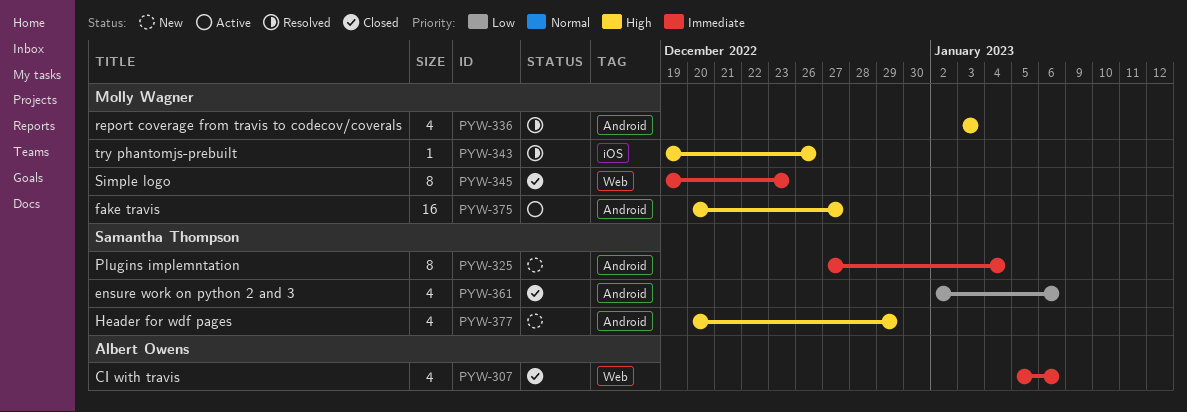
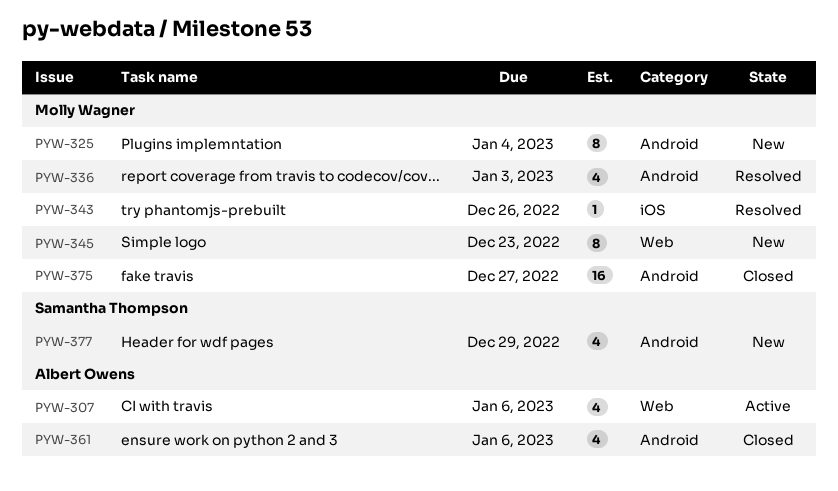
PYW-307, status: Closed -> Active
PYW-325, owner: Samantha Thompson -> Molly Wagner
PYW-345, status: Closed -> New
PYW-361, owner: Samantha Thompson -> Albert Owens
PYW-375, status: Active -> Closed

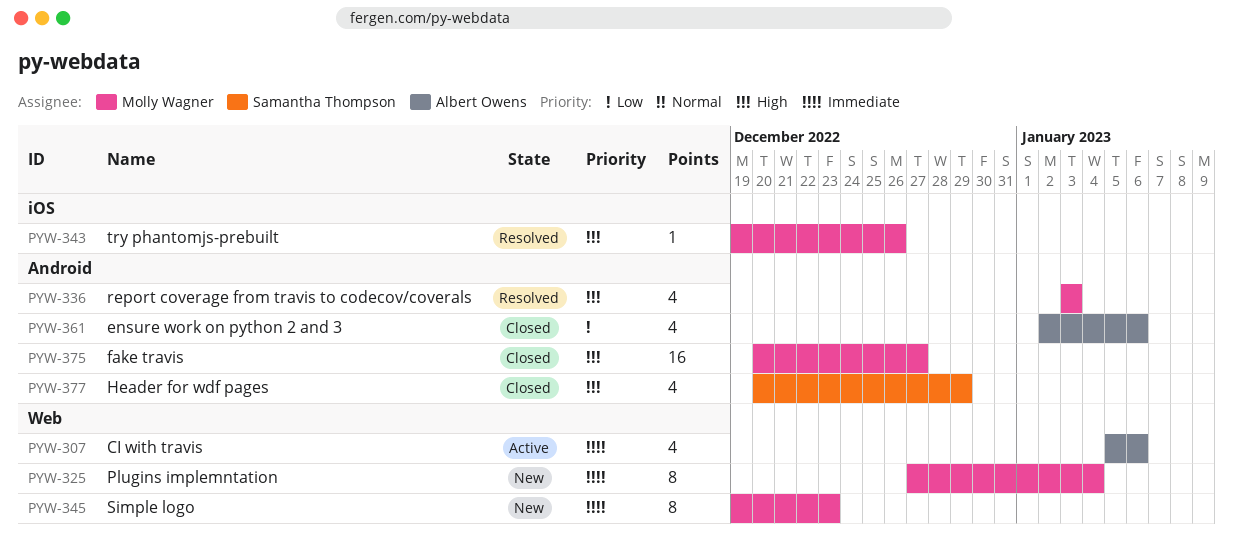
PYW-325, label: Android -> Web
PYW-377, status: New -> Closed

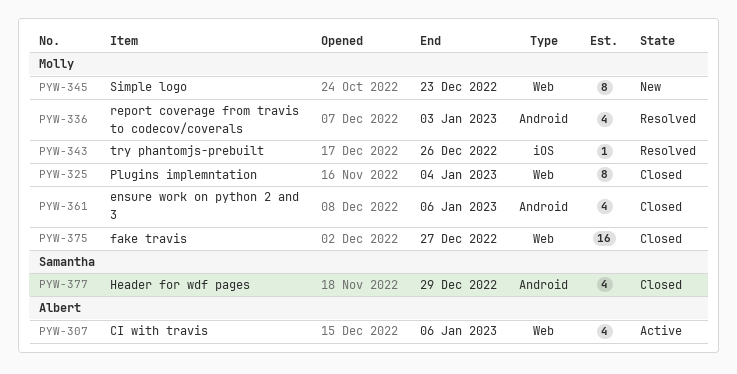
PYW-325, status: New -> Closed
PYW-361, owner: Albert Owens -> Molly Wagner
PYW-375, label: Android -> Web

